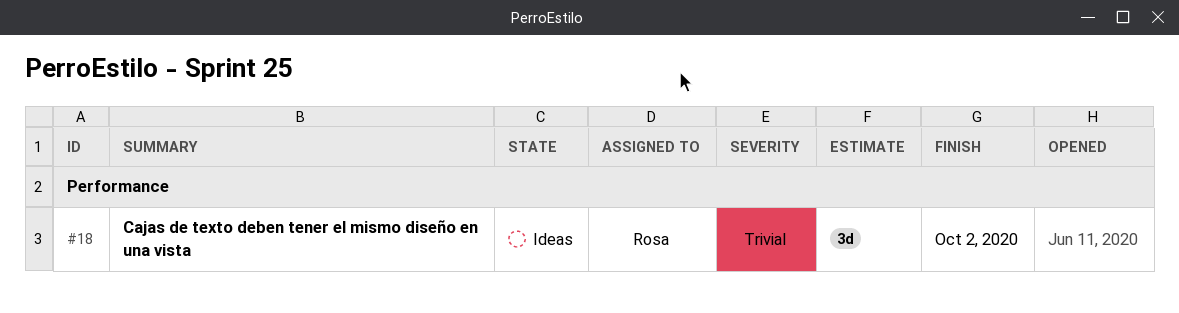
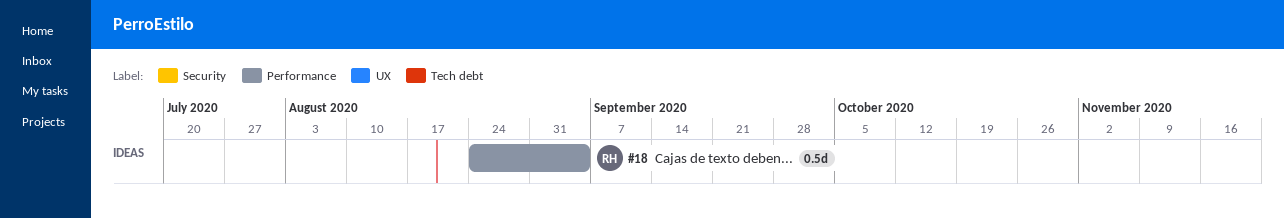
#18, estimate: 3d -> 0.5d
#18, due: Oct 2 -> Sep 4

